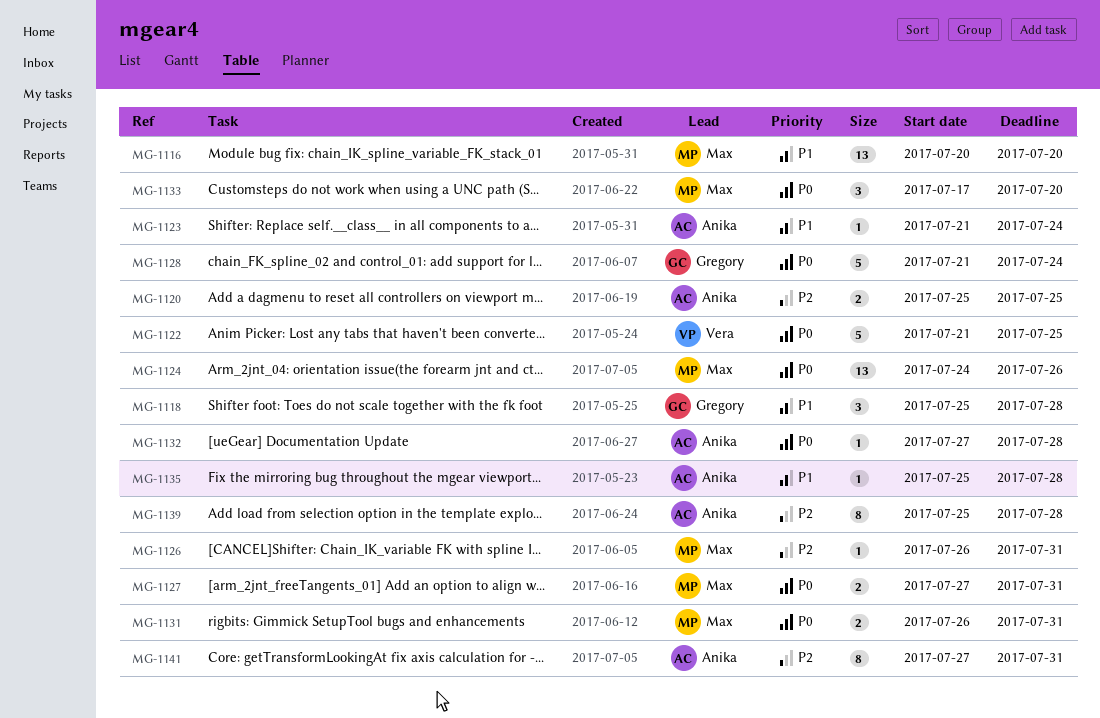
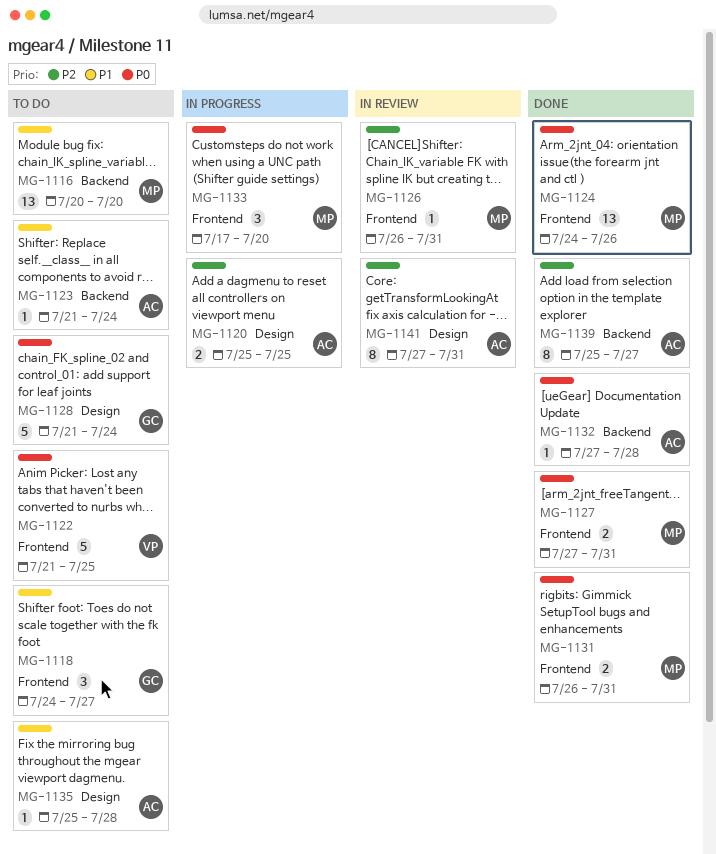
MG-1118, start: Jul 25 -> Jul 24
MG-1118, due: Jul 28 -> Jul 27
MG-1139, due: Jul 28 -> Jul 27

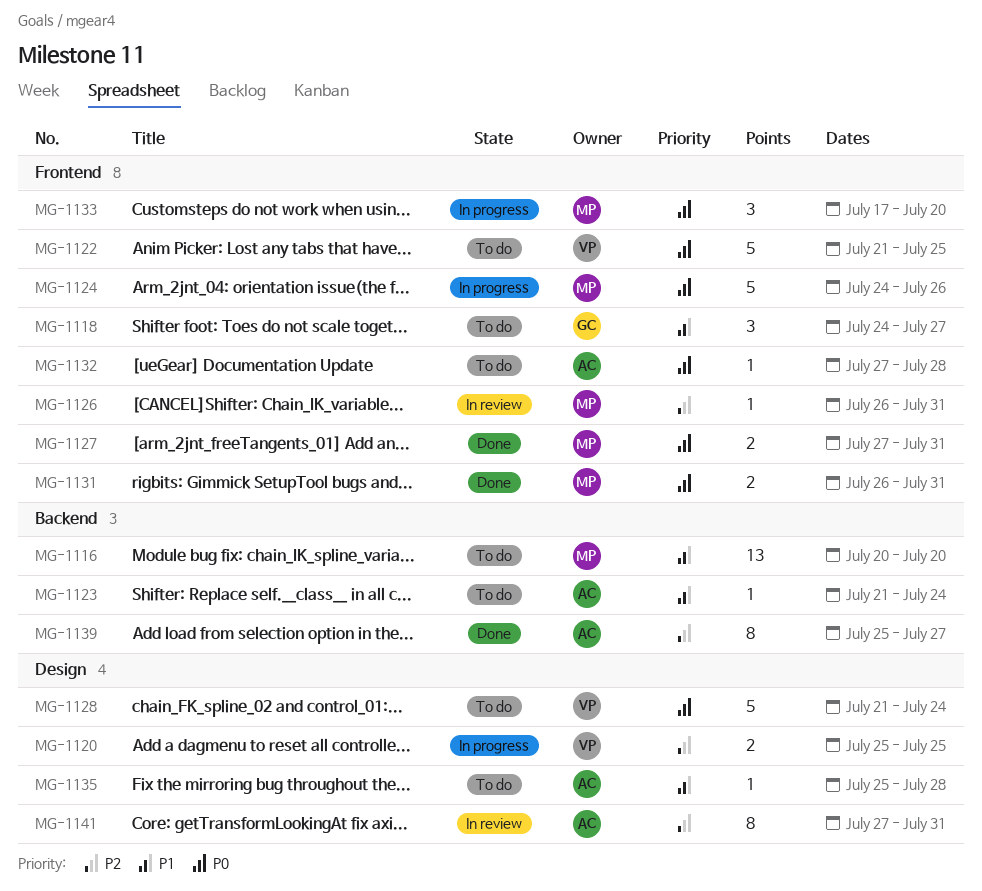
MG-1120, owner: AC -> VP
MG-1124, status: Done -> In progress
MG-1124, estimate: 13 -> 5
MG-1128, owner: GC -> VP
MG-1132, status: Done -> To do
MG-1132, label: Backend -> Frontend

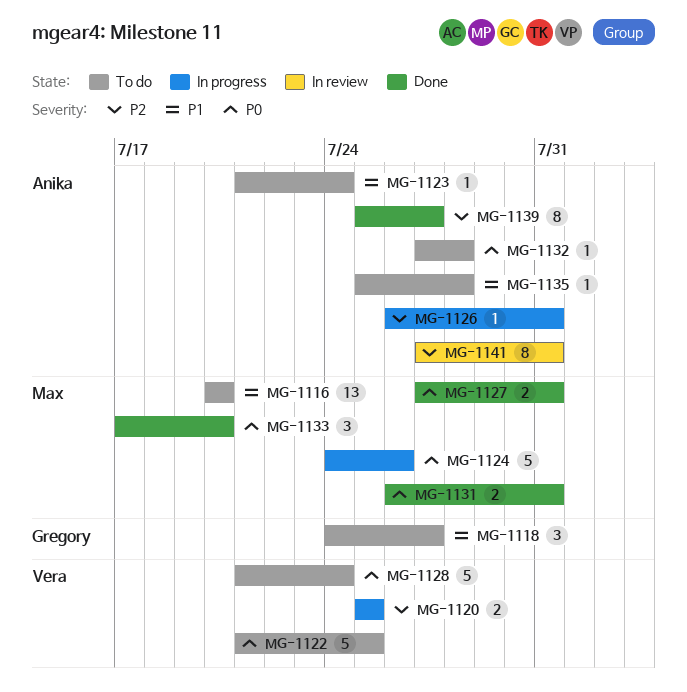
MG-1126, status: In review -> In progress
MG-1126, owner: Max -> Anika
MG-1133, status: In progress -> Done

